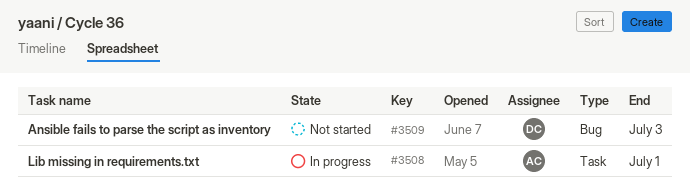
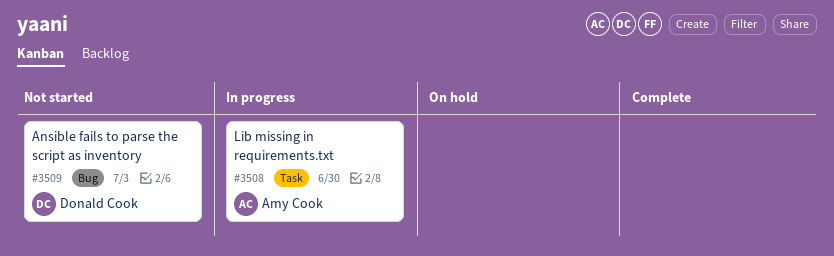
#3508, due: Jul 1 -> Jun 30

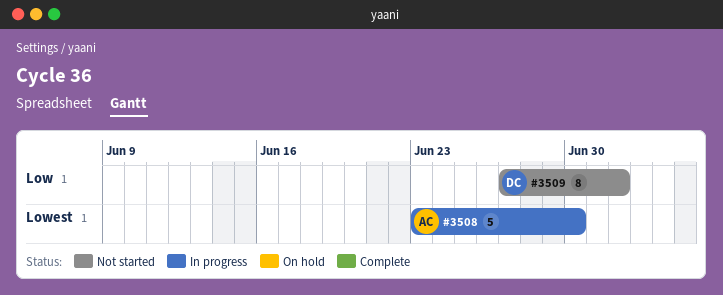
#3509, due: Jul 3 -> Jul 2

